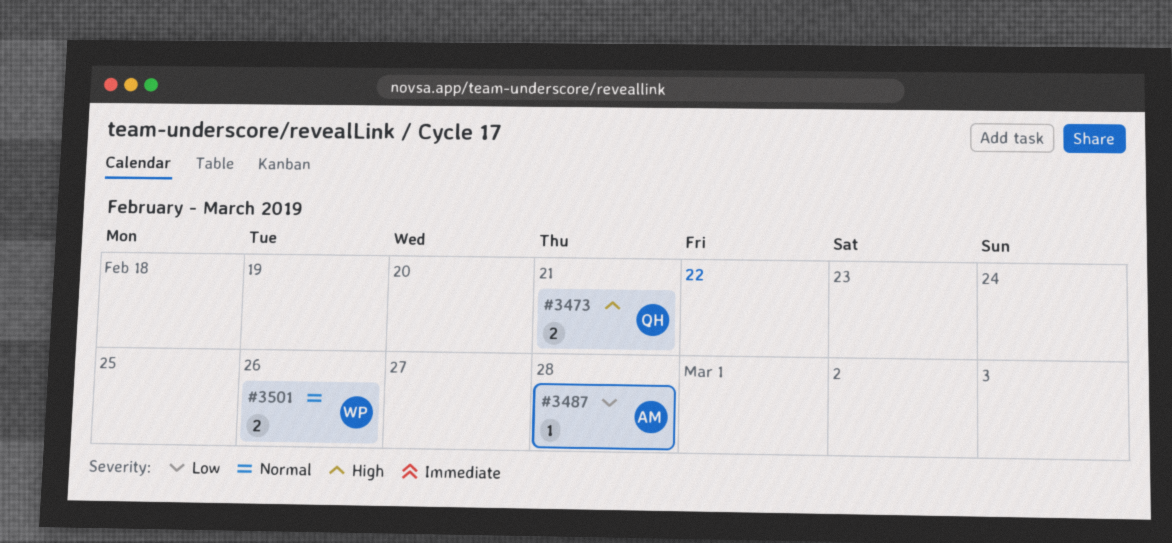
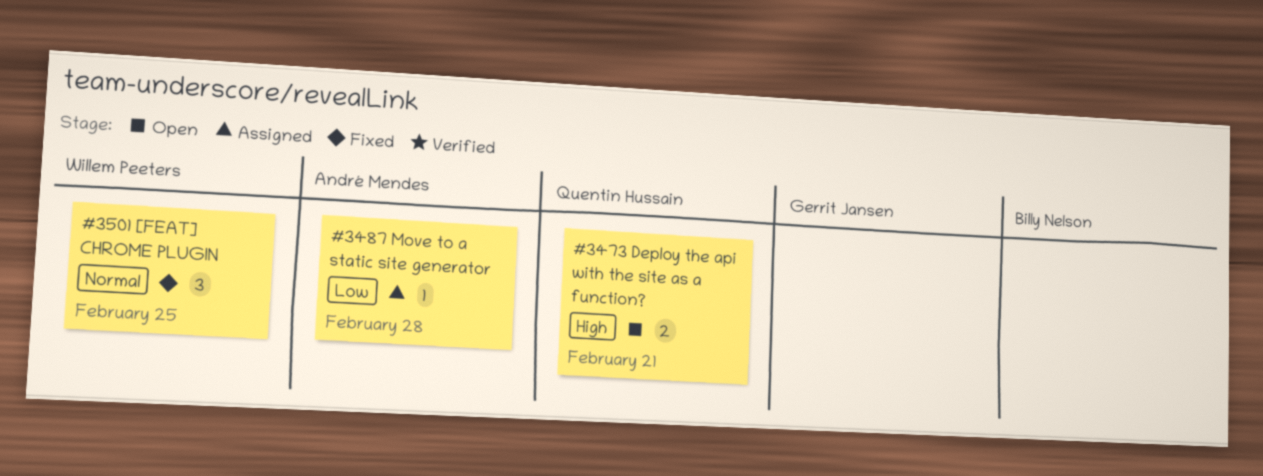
#3501, estimate: 2 -> 3
#3501, due: Feb 26 -> Feb 25

